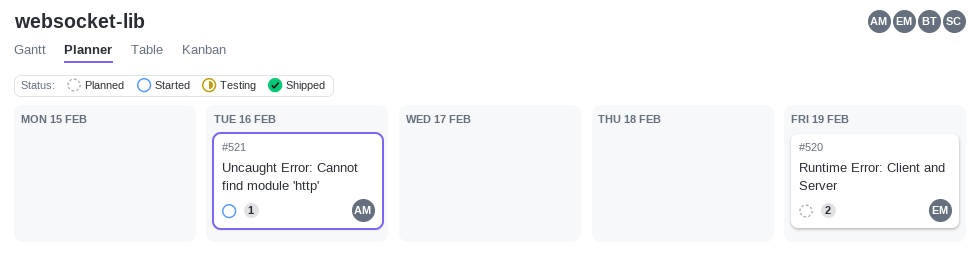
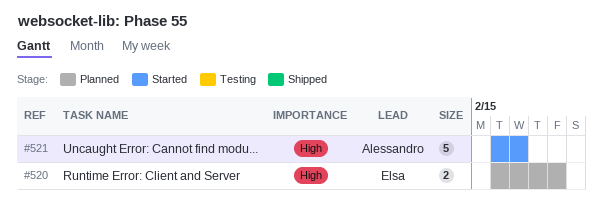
#521, estimate: 1 -> 5
#521, due: Feb 16 -> Feb 17

